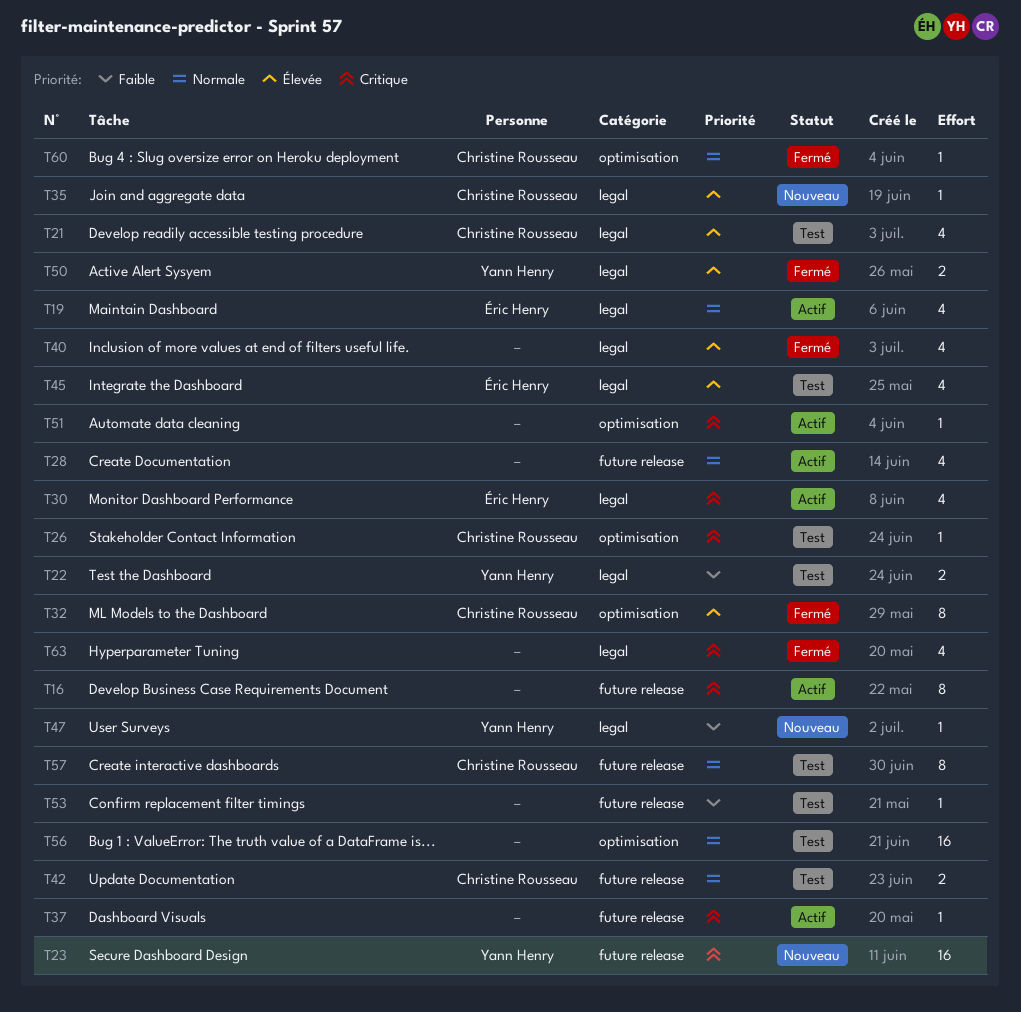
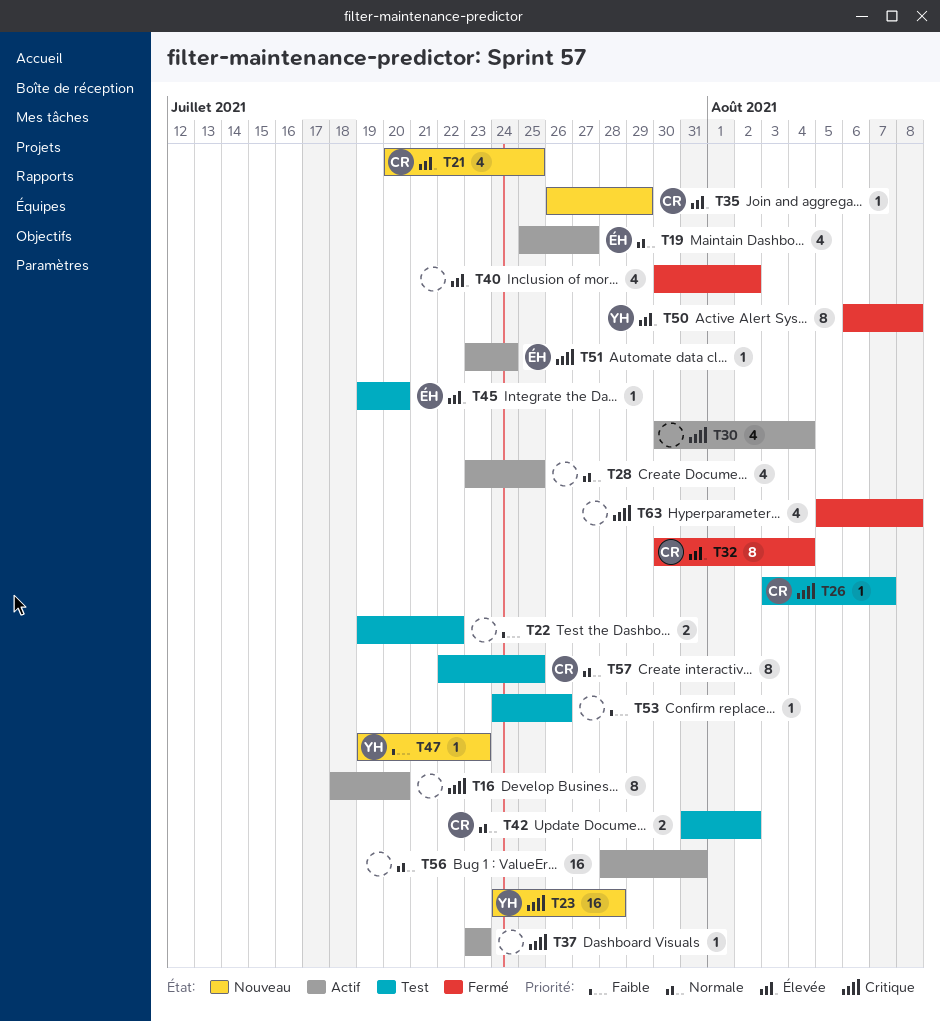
T21, status: Test -> Nouveau
T22, owner: Yann Henry -> none
T30, owner: Éric Henry -> none
T45, estimate: 4 -> 1
T50, estimate: 2 -> 8
T51, owner: none -> Éric Henry
T56, status: Test -> Actif
T60: present -> none

